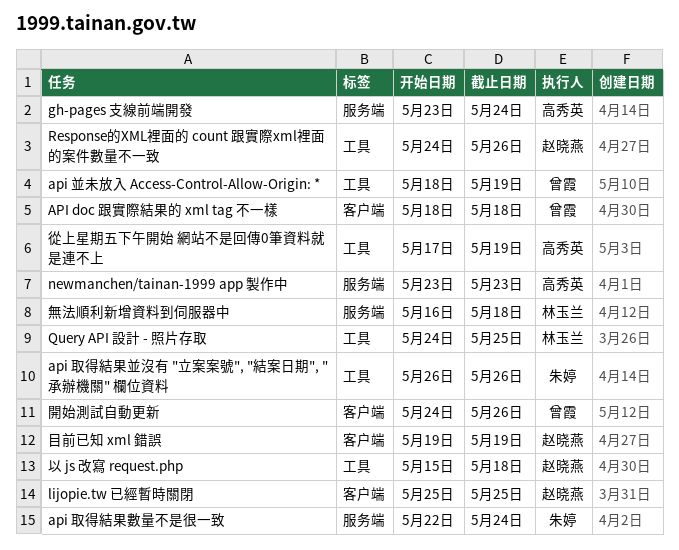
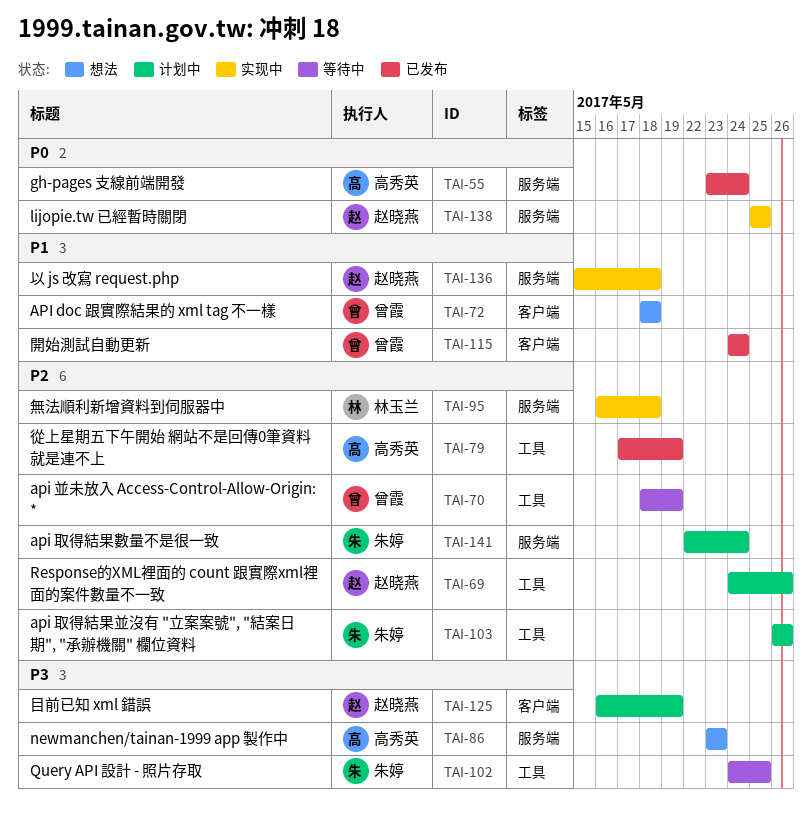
lijopie.tw 已經暫時關閉, label: 客户端 -> 服务端
Query API 設計 - 照片存取, owner: 林玉兰 -> 朱婷
以 js 改寫 request.php, label: 工具 -> 服务端
目前已知 xml 錯誤, start: May 19 -> May 16
開始測試自動更新, due: May 26 -> May 24

